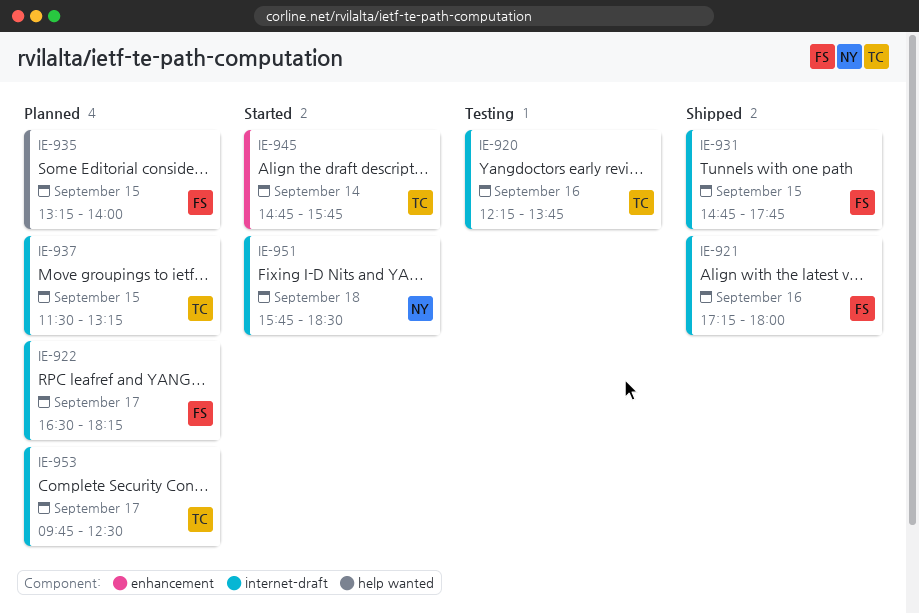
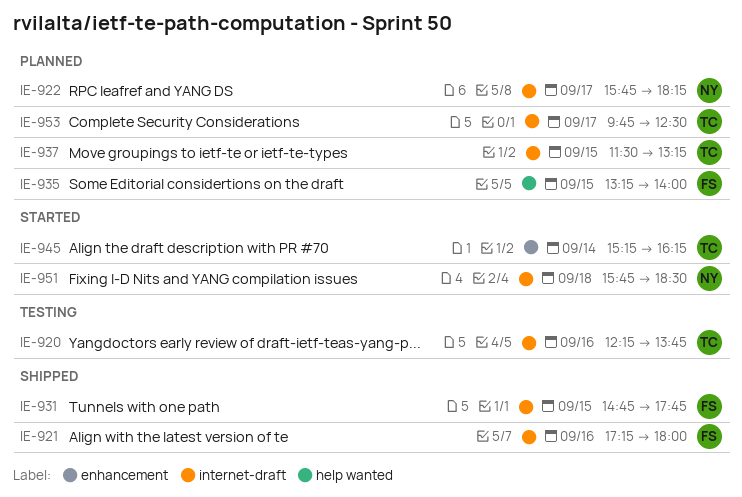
IE-922, owner: FS -> NY
IE-922, begins: 16:30 -> 15:45
IE-945, begins: 14:45 -> 15:15
IE-945, ends: 15:45 -> 16:15

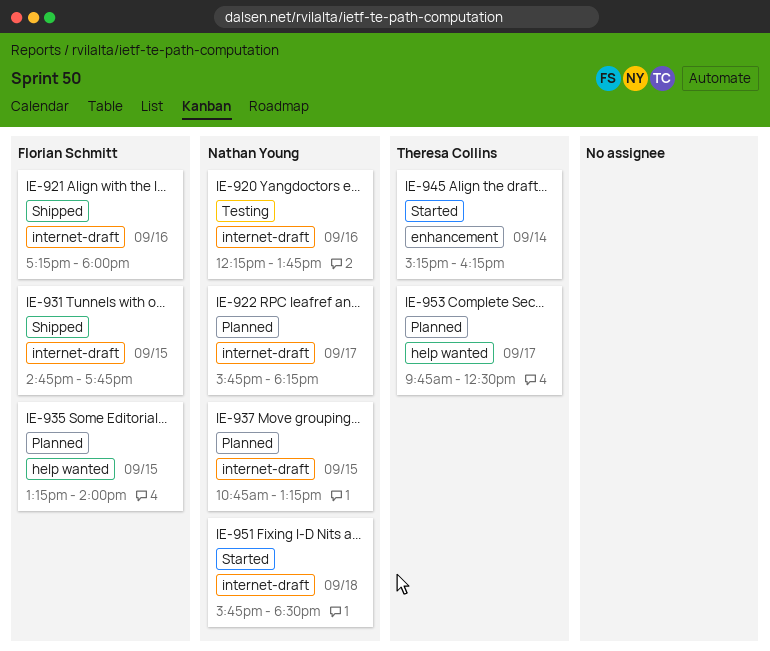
IE-920, owner: Theresa Collins -> Nathan Young
IE-937, owner: Theresa Collins -> Nathan Young
IE-937, begins: 11:30 -> 10:45
IE-953, label: internet-draft -> help wanted

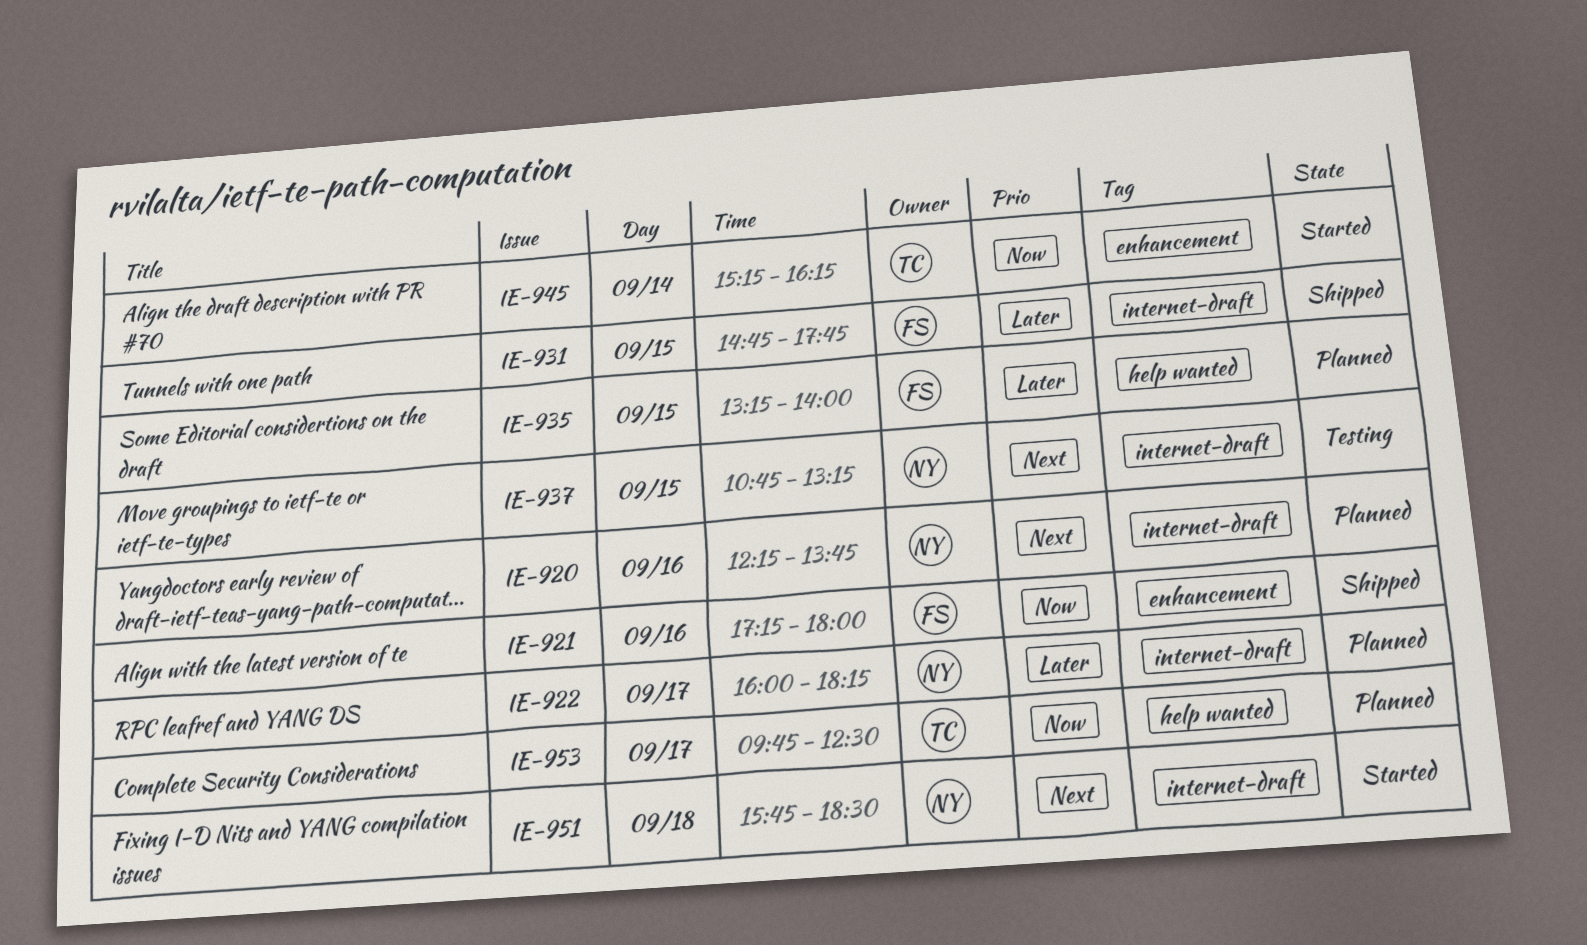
IE-920, status: Testing -> Planned
IE-921, label: internet-draft -> enhancement
IE-922, begins: 15:45 -> 16:00
IE-937, status: Planned -> Testing

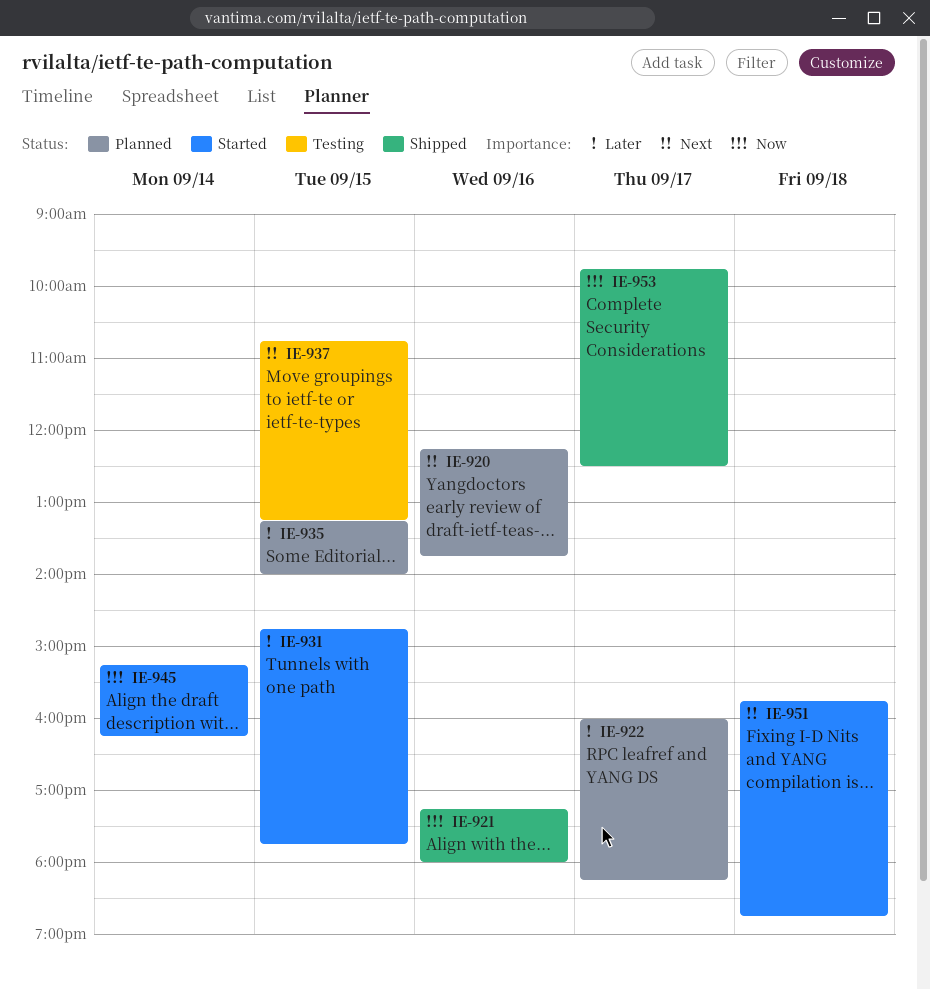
IE-931, status: Shipped -> Started
IE-951, ends: 18:30 -> 18:45
IE-953, status: Planned -> Shipped

